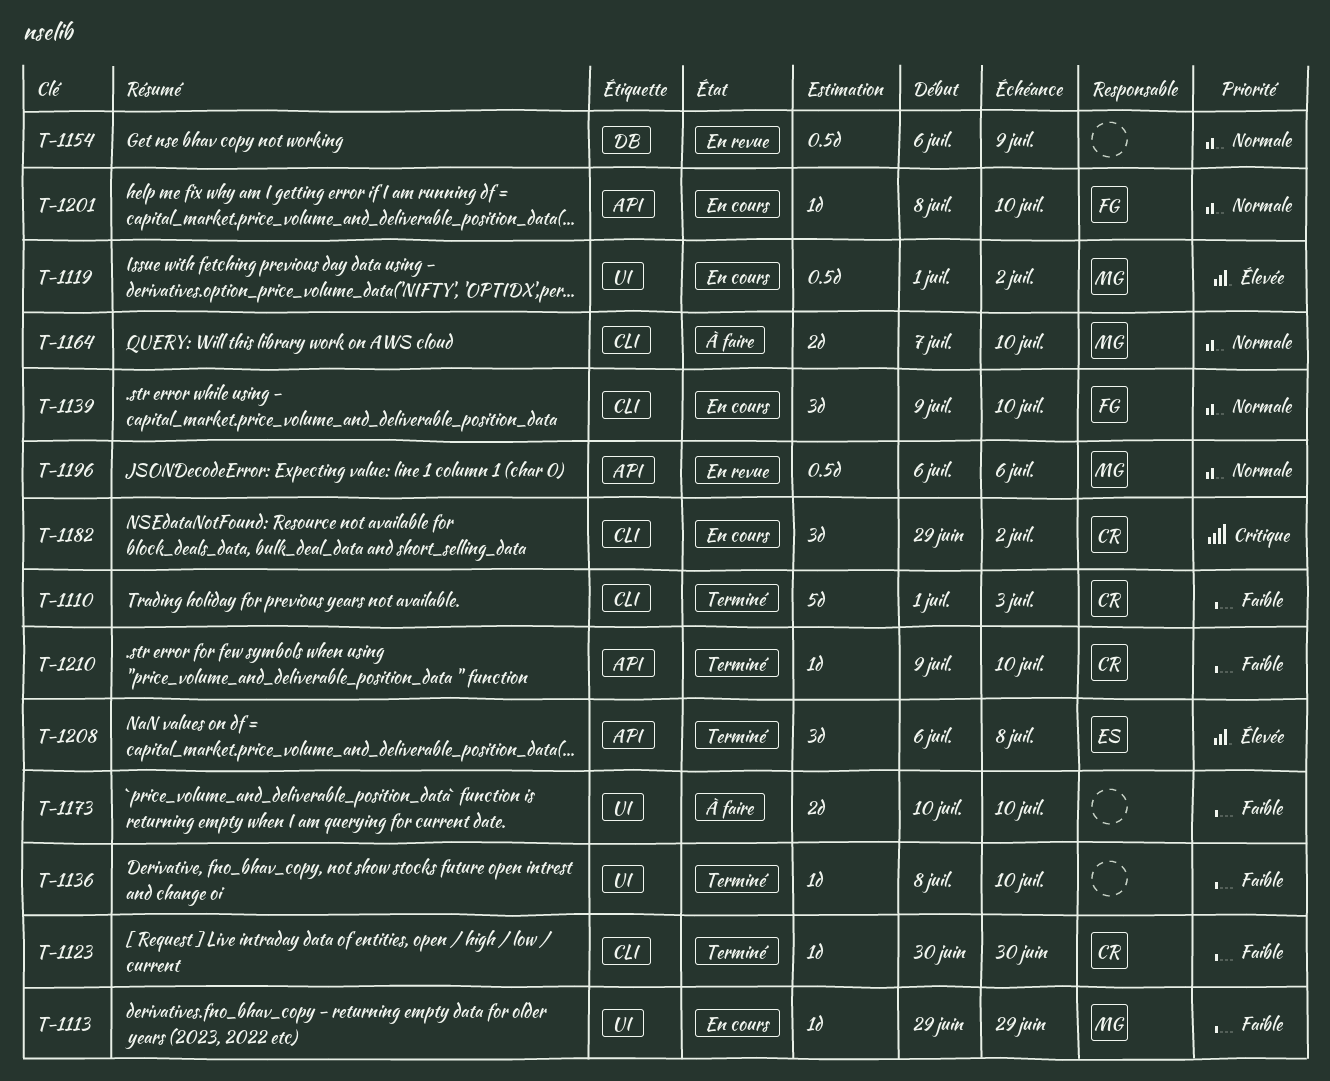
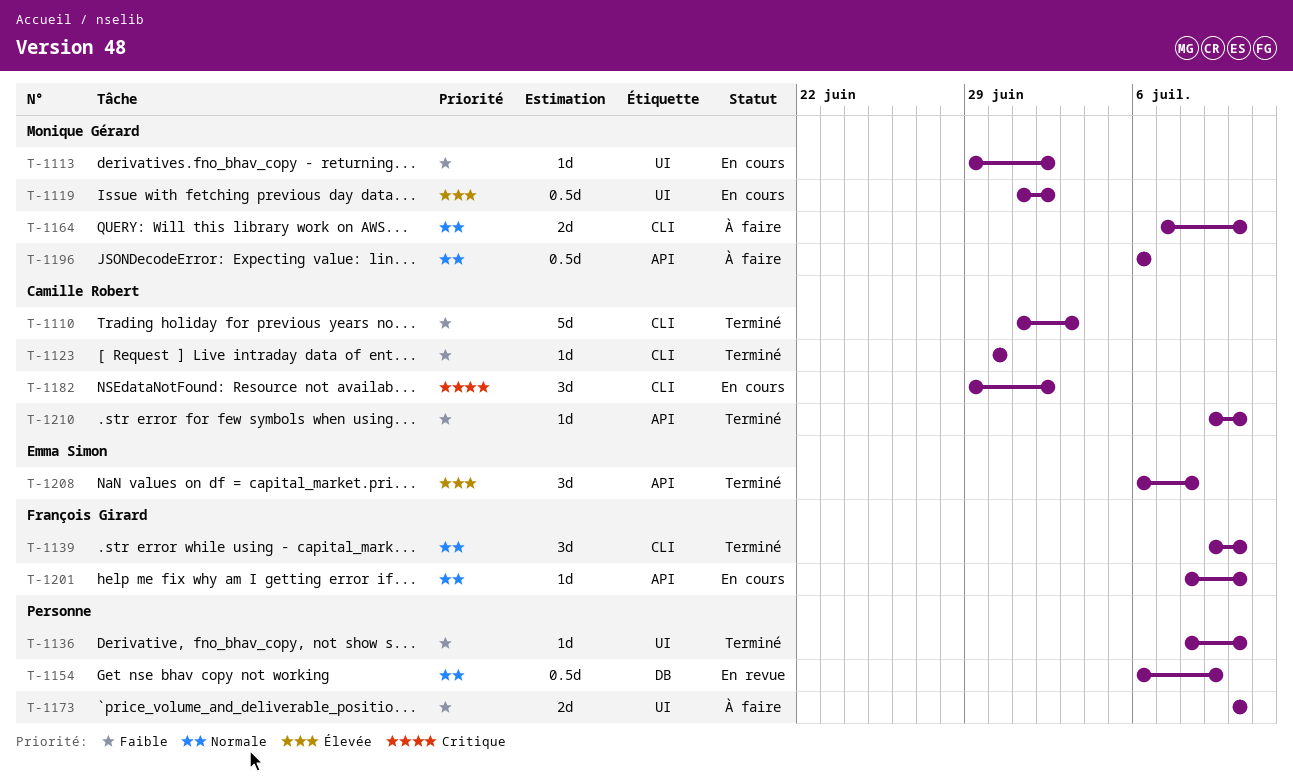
T-1113, due: Jun 29 -> Jul 2
T-1139, status: En cours -> Terminé
T-1196, status: En revue -> À faire

